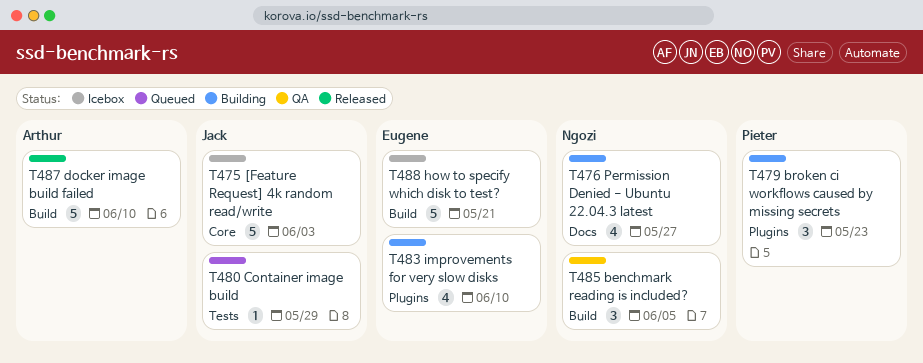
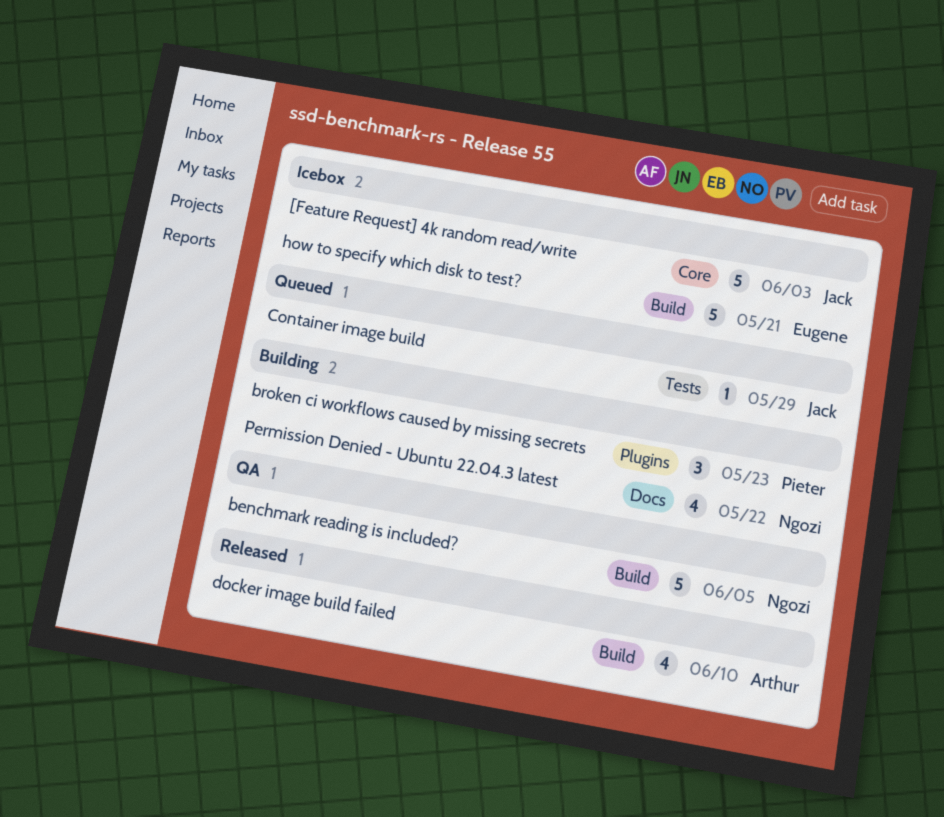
benchmark reading is included?, estimate: 3 -> 5
docker image build failed, estimate: 5 -> 4
improvements for very slow disks: present -> none
Permission Denied - Ubuntu 22.04.3 latest, due: May 27 -> May 22

